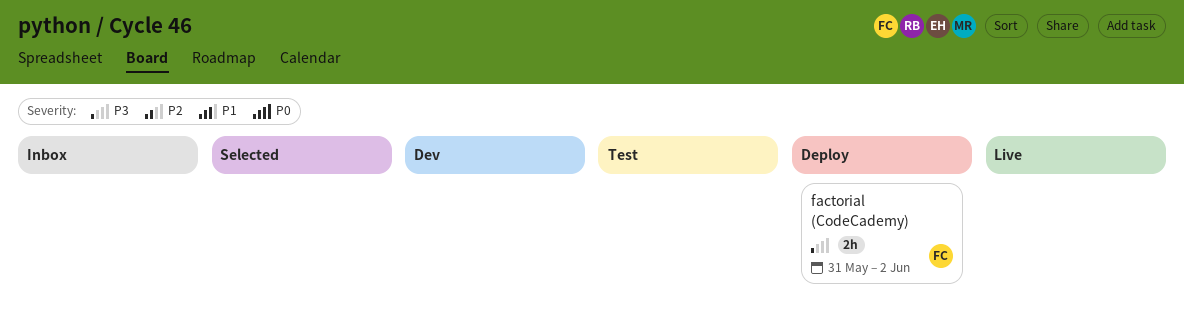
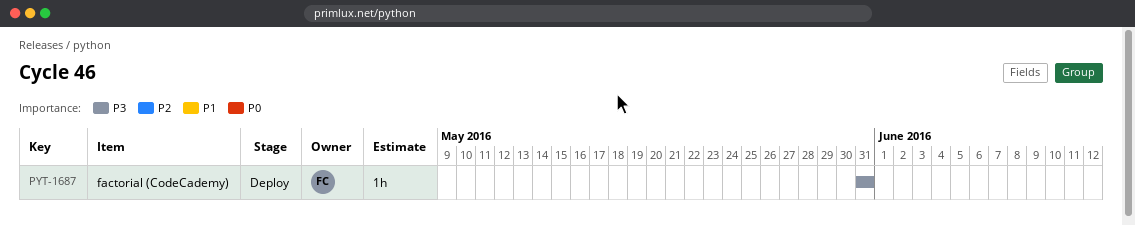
factorial (CodeCademy), estimate: 2h -> 1h
factorial (CodeCademy), due: Jun 2 -> May 31

